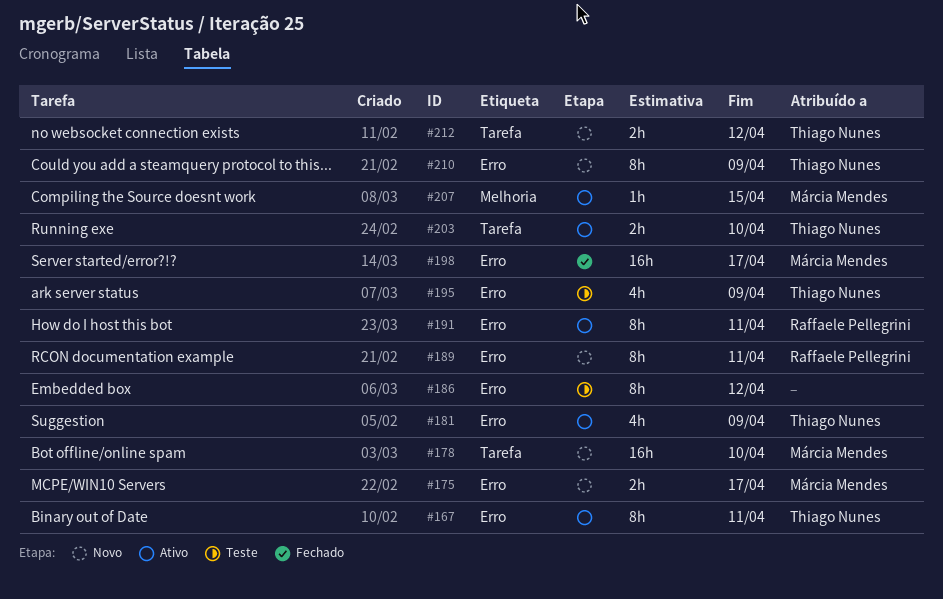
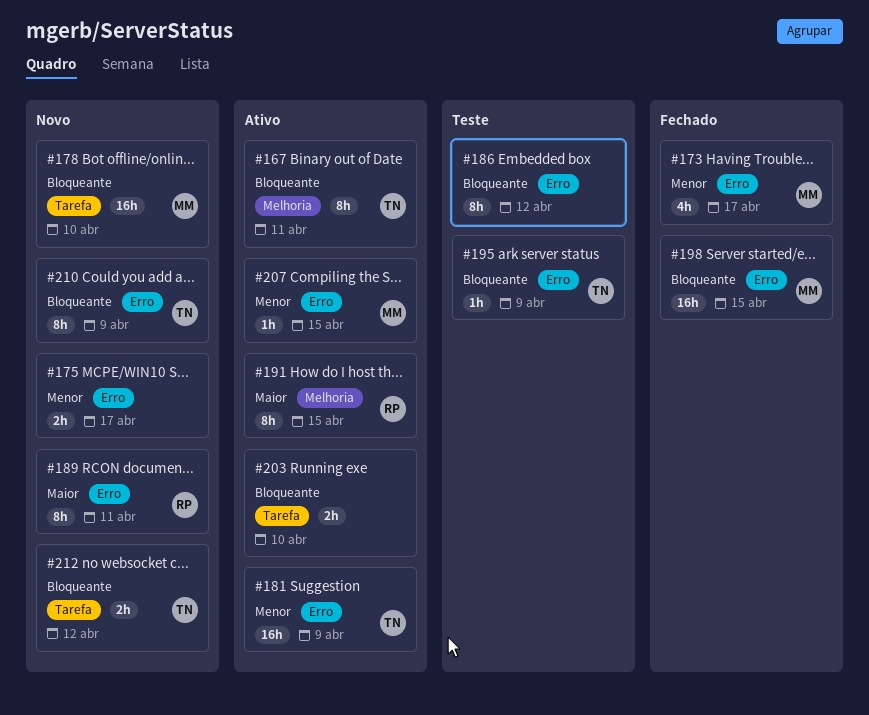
#167, label: Erro -> Melhoria
#173: none -> present
#175, owner: Márcia Mendes -> none
#181, estimate: 4h -> 16h
#191, label: Erro -> Melhoria
#191, due: Apr 11 -> Apr 15
#195, estimate: 4h -> 1h
#198, due: Apr 17 -> Apr 15
#203, owner: Thiago Nunes -> none
#207, label: Melhoria -> Erro

